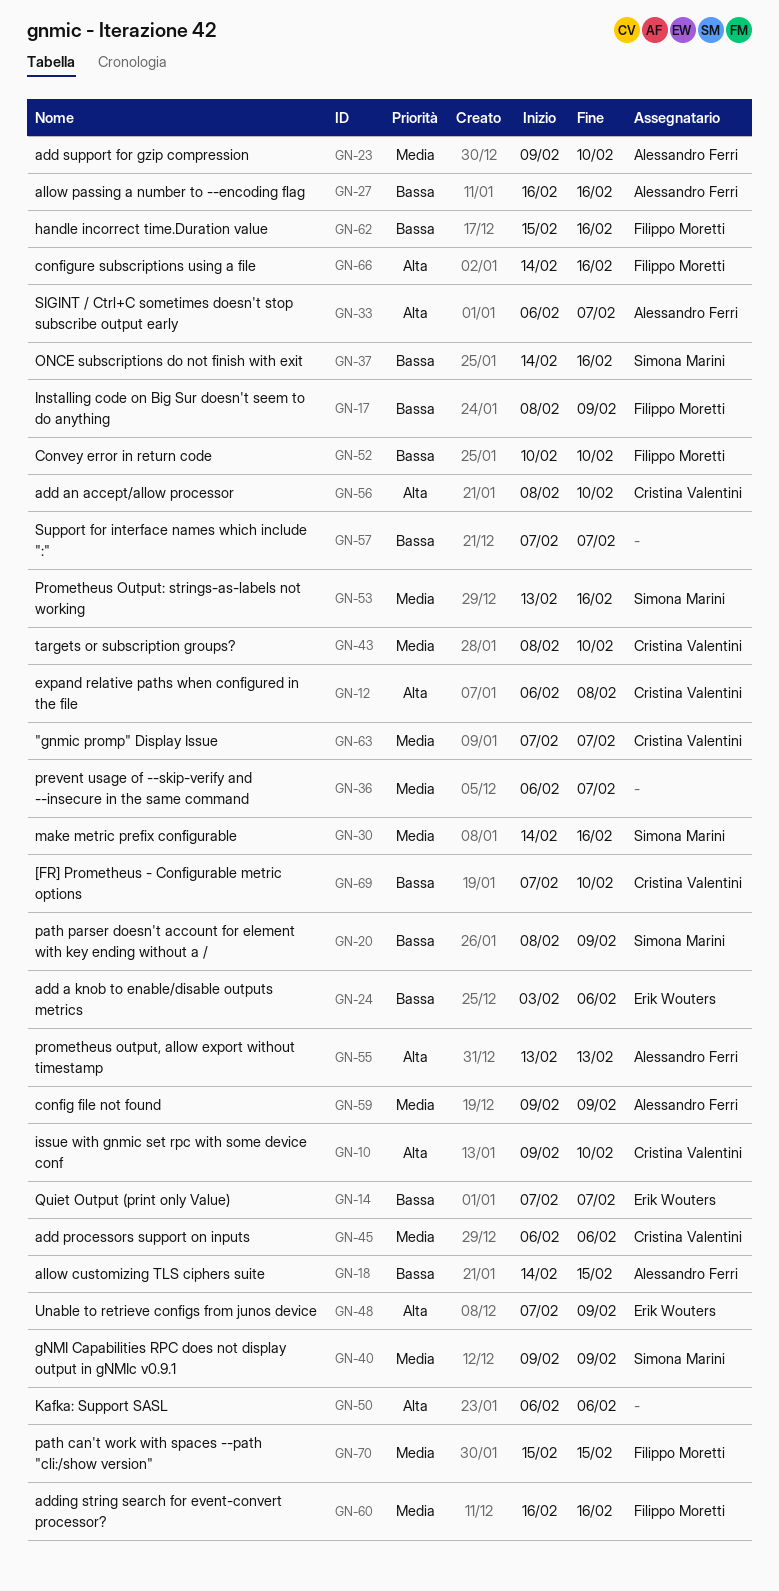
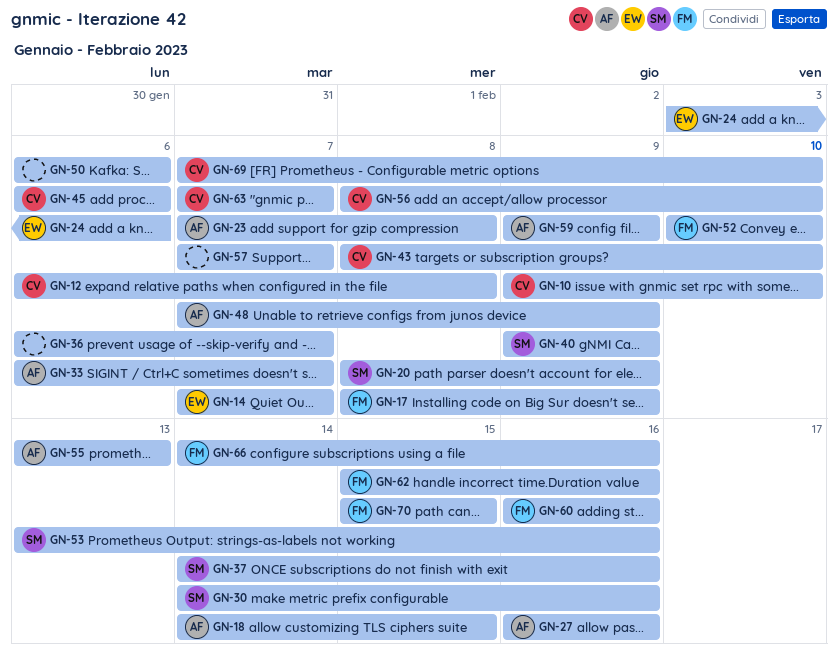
GN-23, start: Feb 9 -> Feb 7
GN-23, due: Feb 10 -> Feb 8
GN-48, owner: Erik Wouters -> Alessandro Ferri

